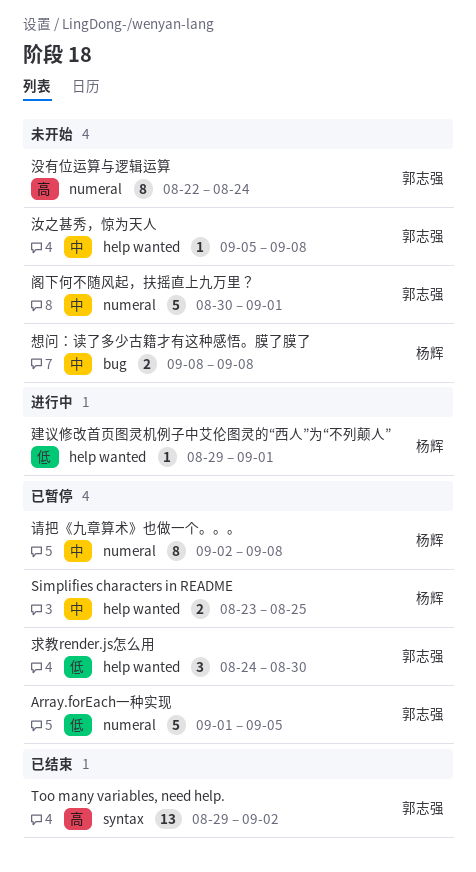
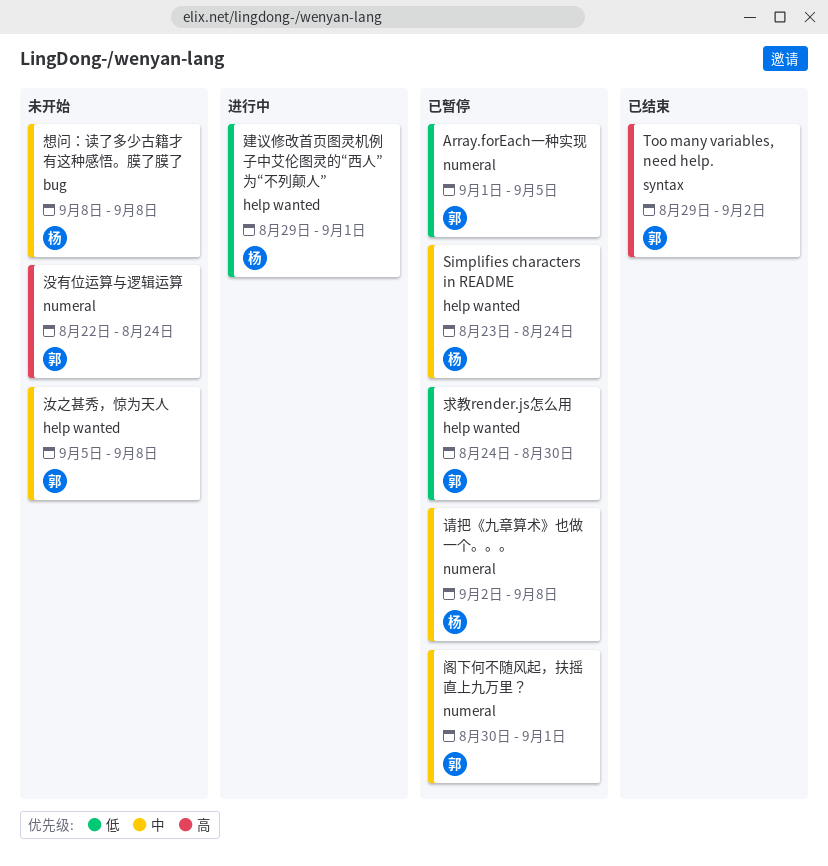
Simplifies characters in README, due: Aug 25 -> Aug 24
阁下何不随风起，扶摇直上九万里？, status: 未开始 -> 已暂停

